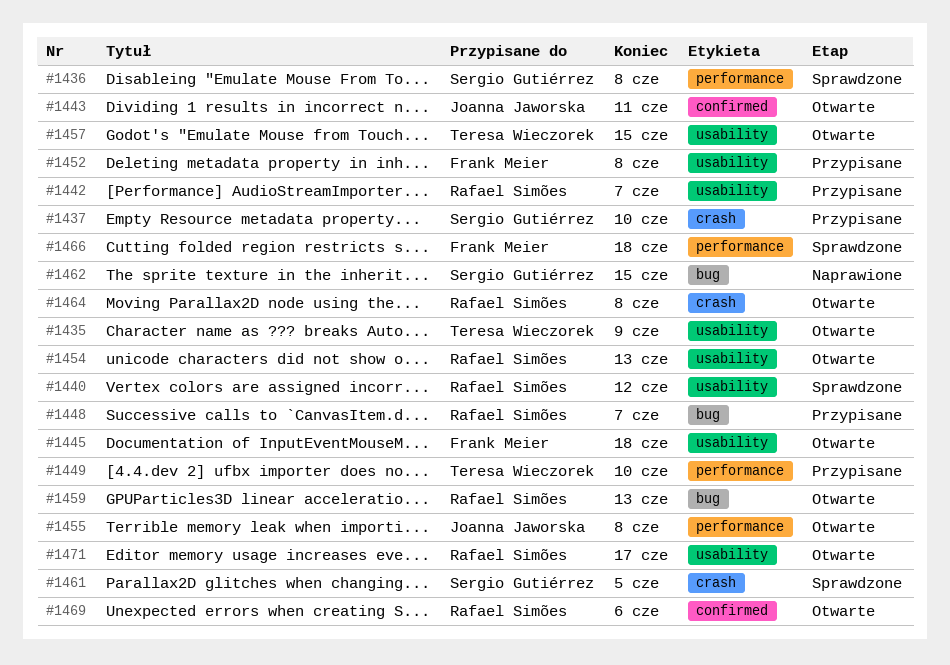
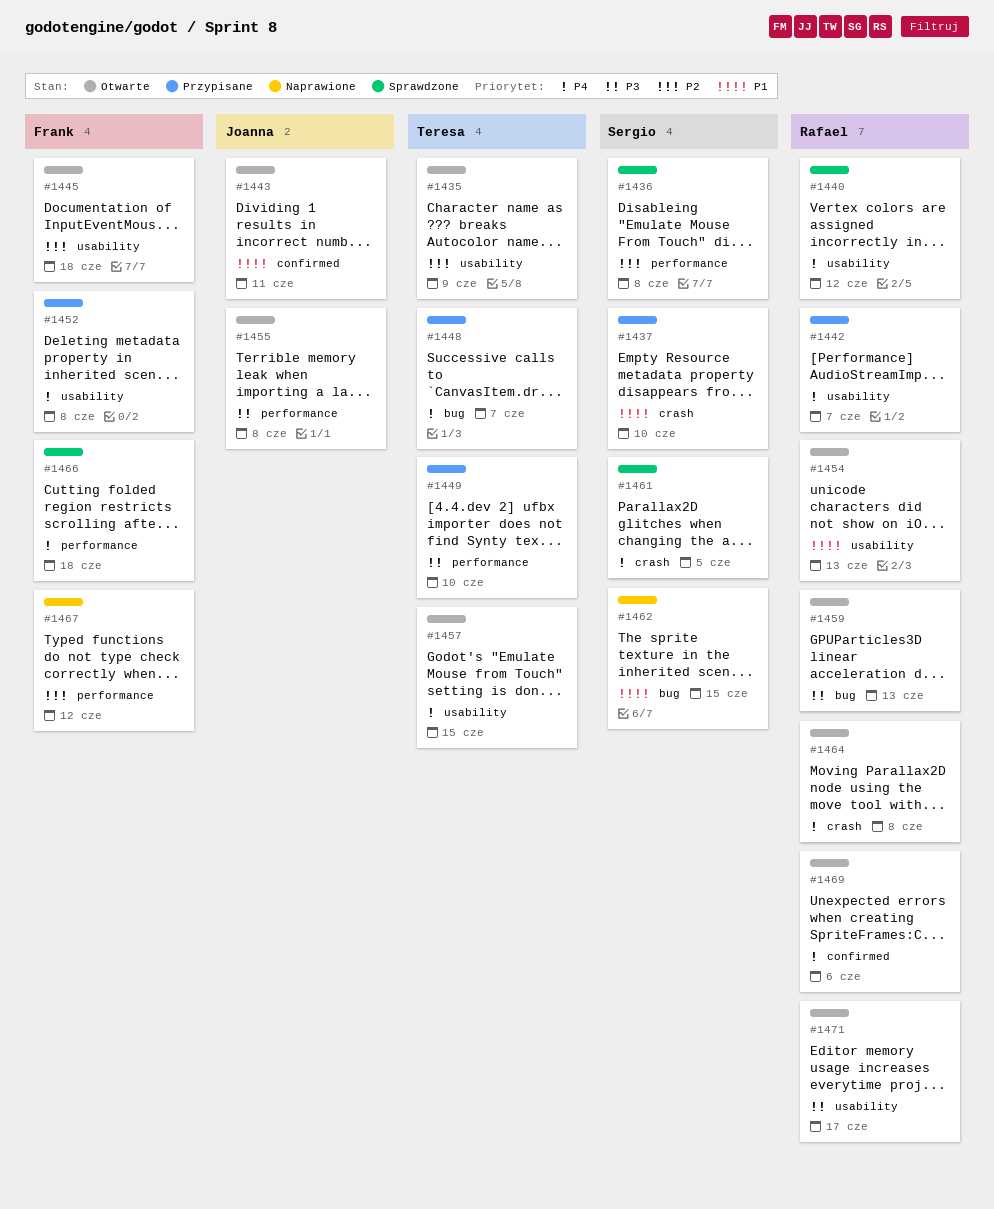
#1448, owner: Rafael Simões -> Teresa Wieczorek
#1467: none -> present

